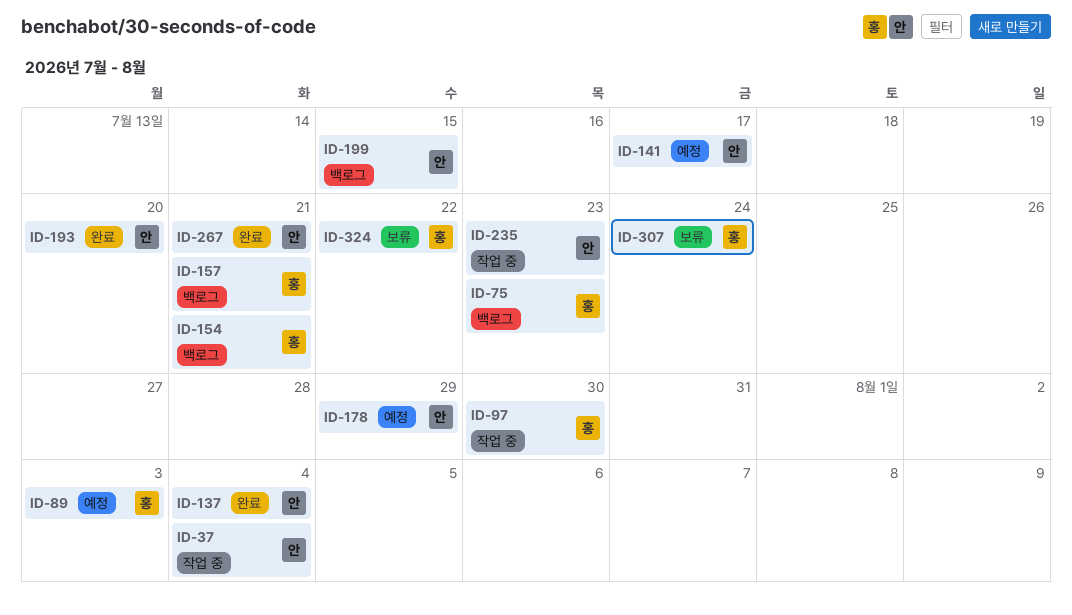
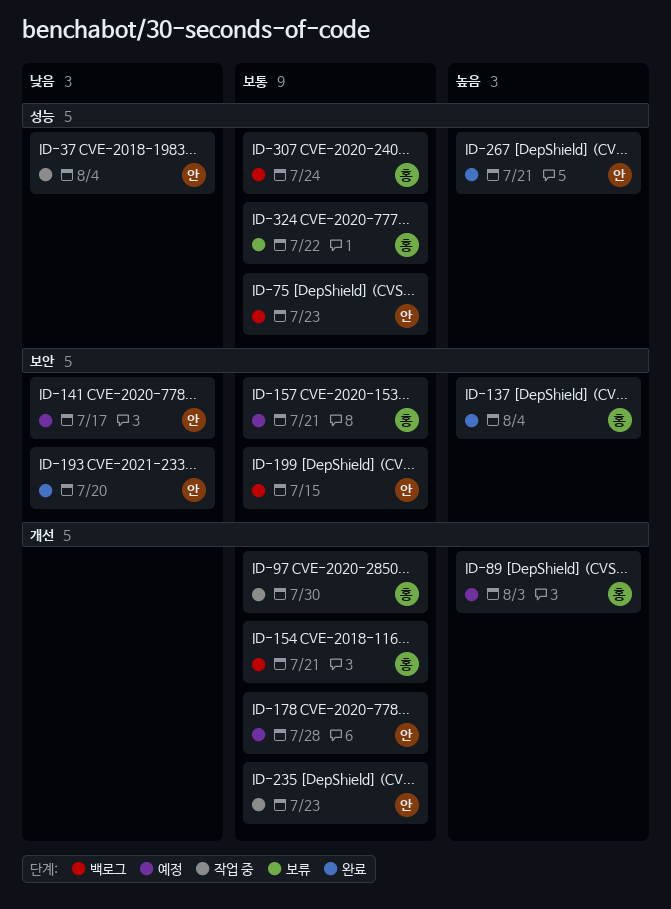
ID-75, owner: 홍 -> 안
ID-137, owner: 안 -> 홍
ID-157, status: 백로그 -> 예정
ID-178, due: Jul 29 -> Jul 28
ID-307, status: 보류 -> 백로그

